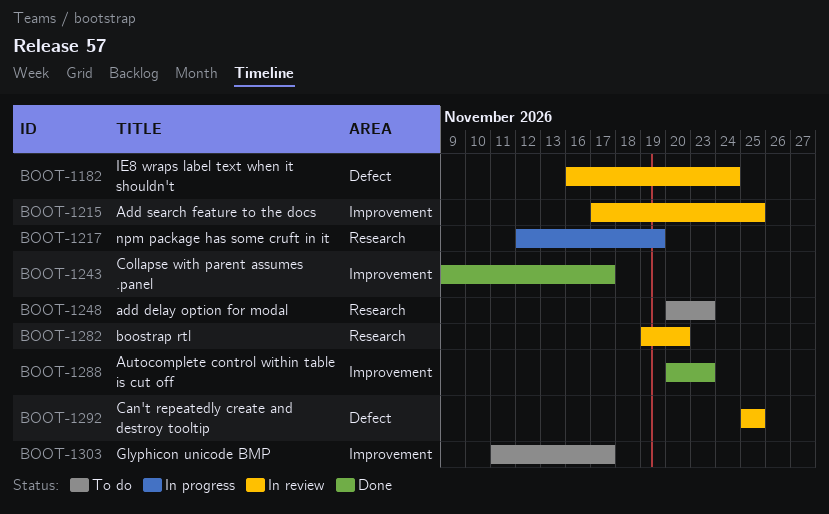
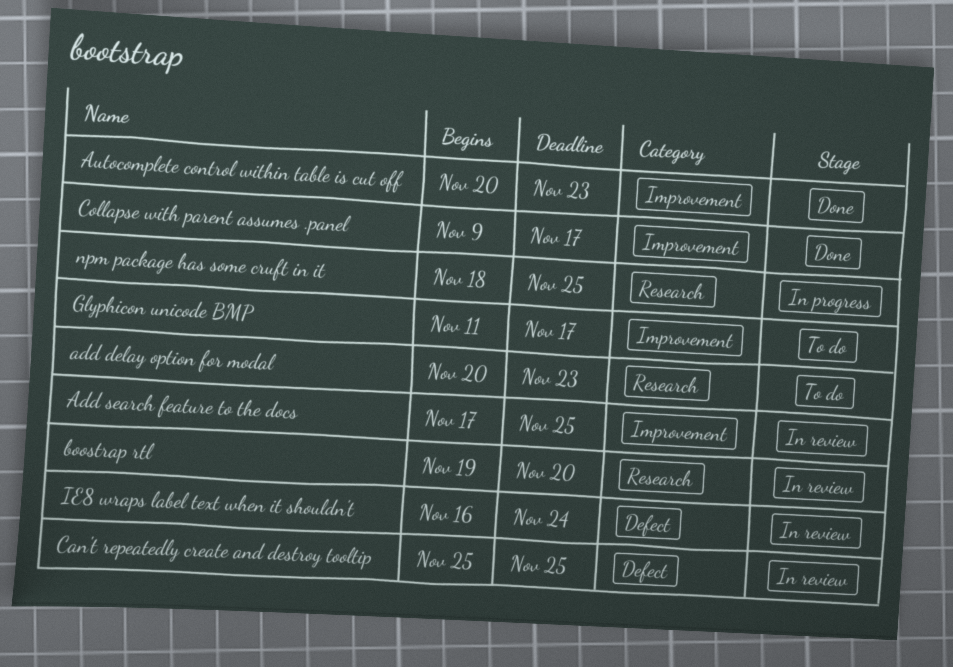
npm package has some cruft in it, start: Nov 12 -> Nov 18
npm package has some cruft in it, due: Nov 19 -> Nov 25

